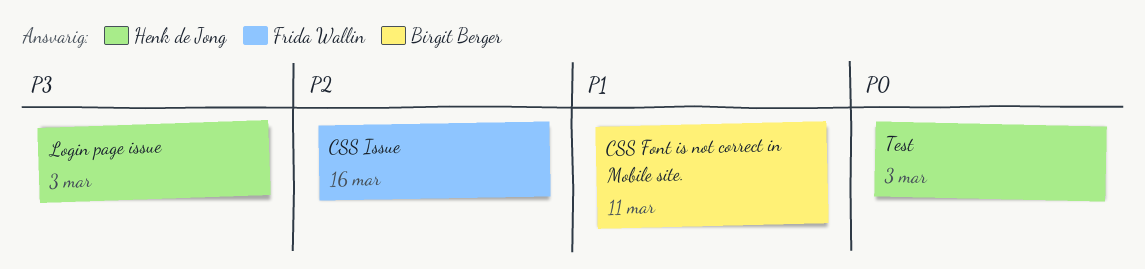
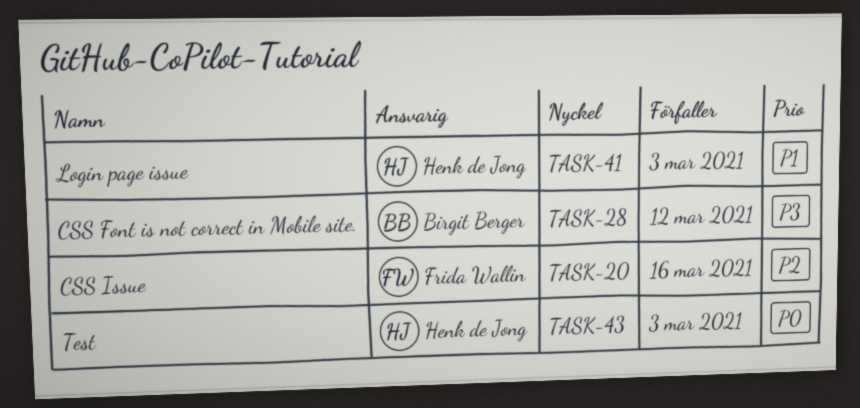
CSS Font is not correct in Mobile site., priority: P1 -> P3
CSS Font is not correct in Mobile site., due: Mar 11 -> Mar 12
Login page issue, priority: P3 -> P1

